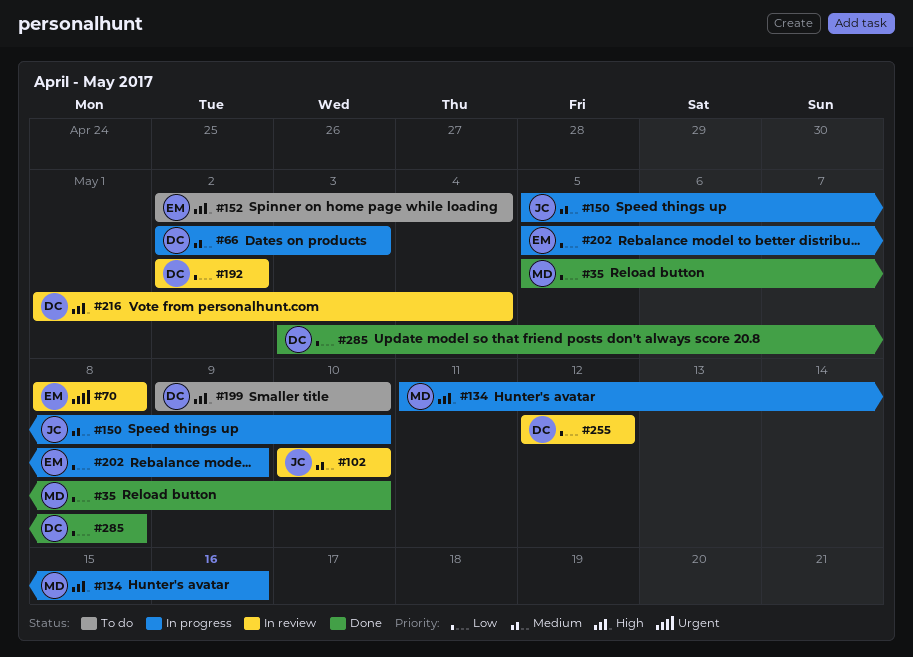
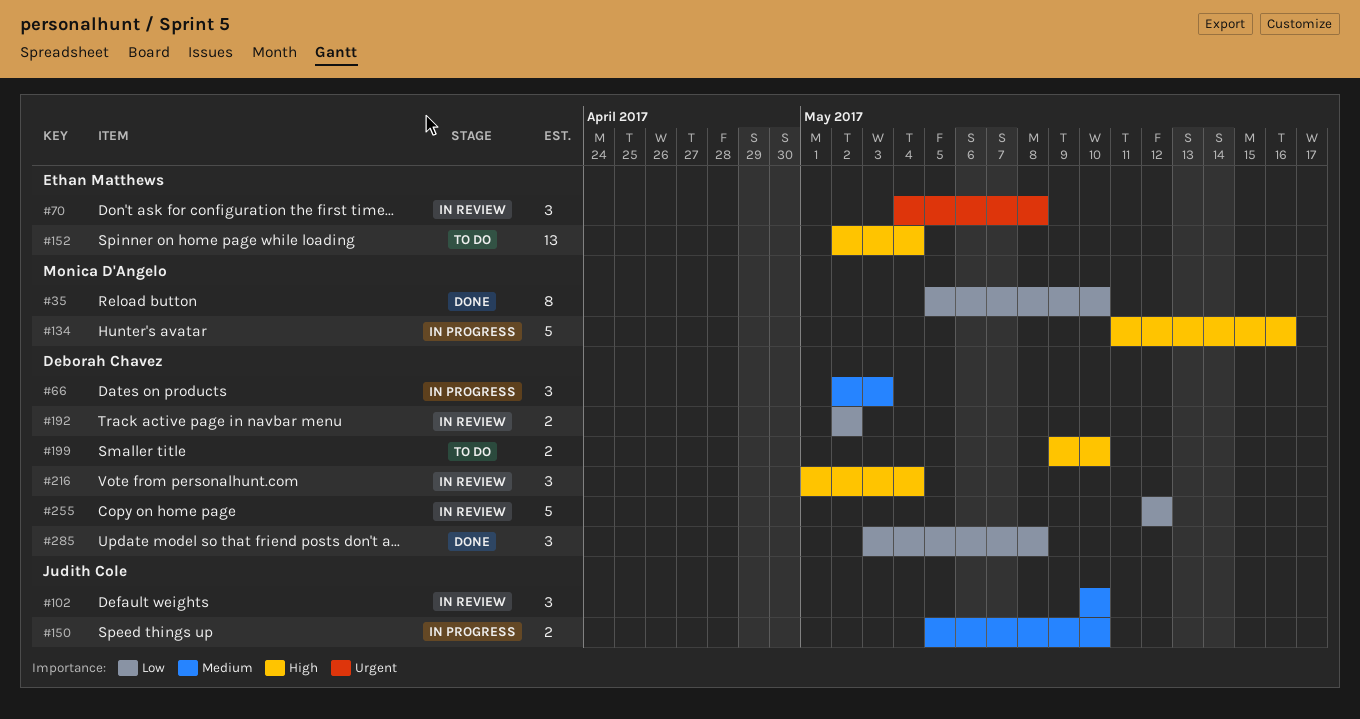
#70, start: May 8 -> May 4
#202: present -> none

